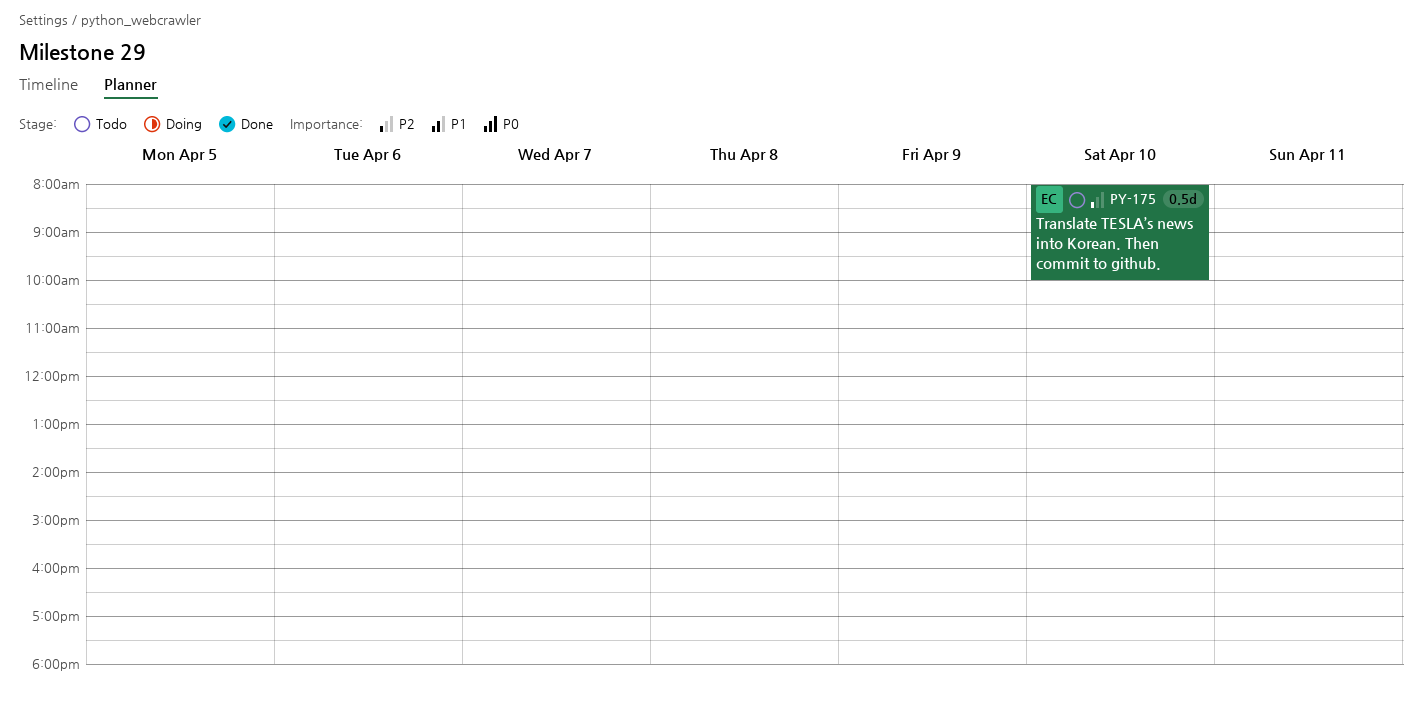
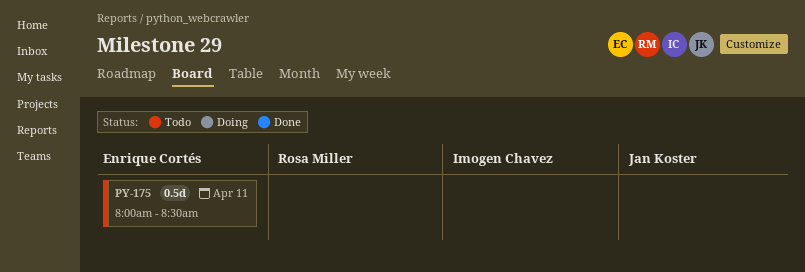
PY-175, day: Apr 10 -> Apr 11
PY-175, ends: 10:00 -> 08:30

